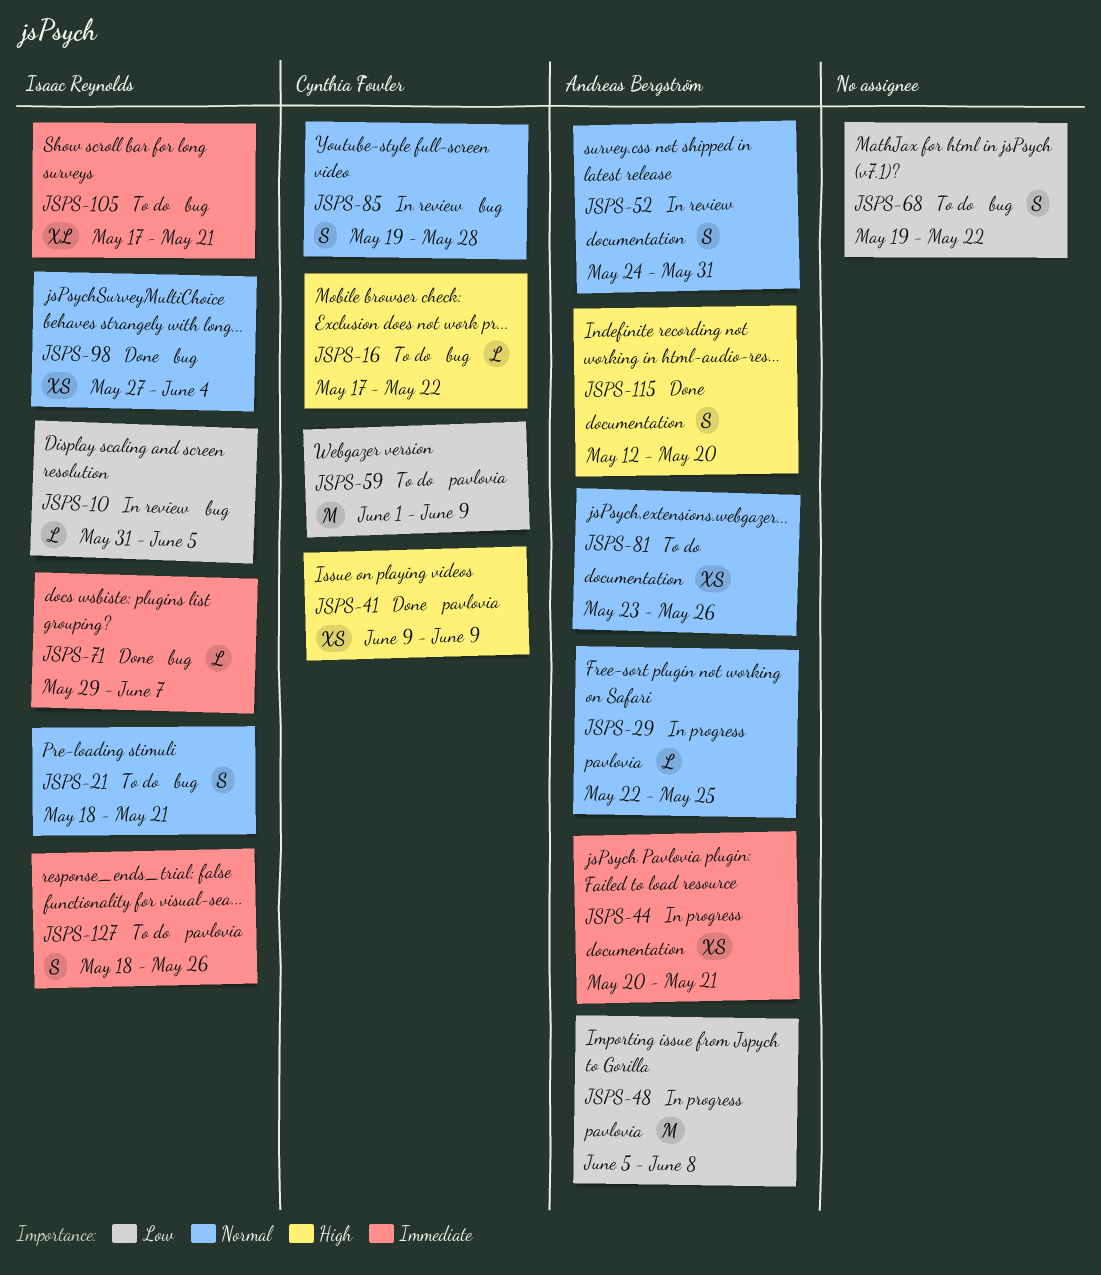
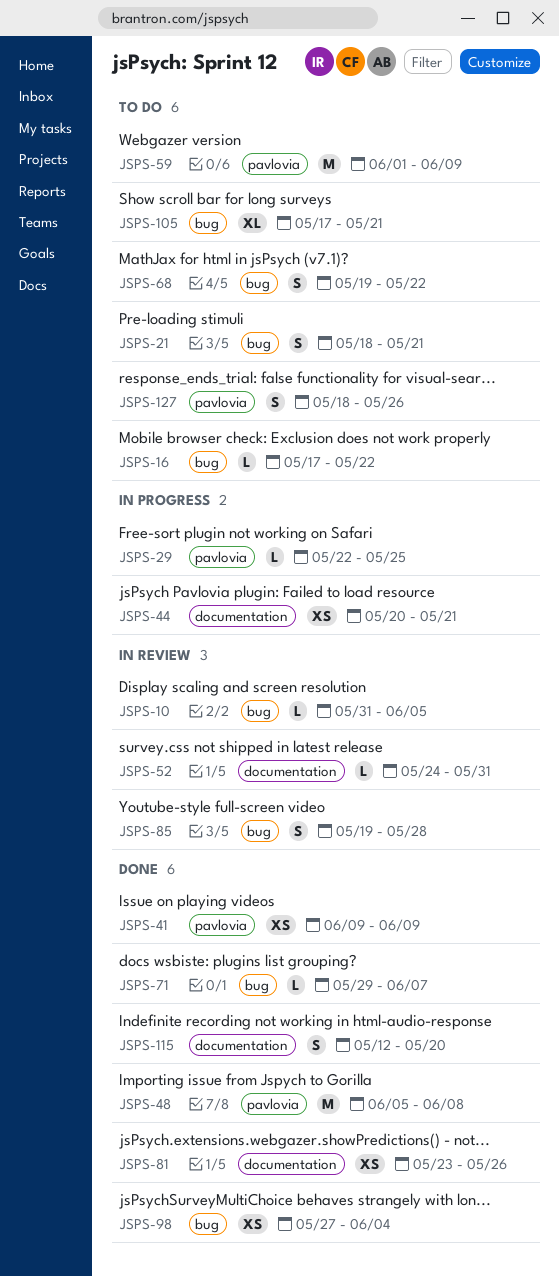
JSPS-48, status: In progress -> Done
JSPS-52, estimate: S -> L
JSPS-81, status: To do -> Done

